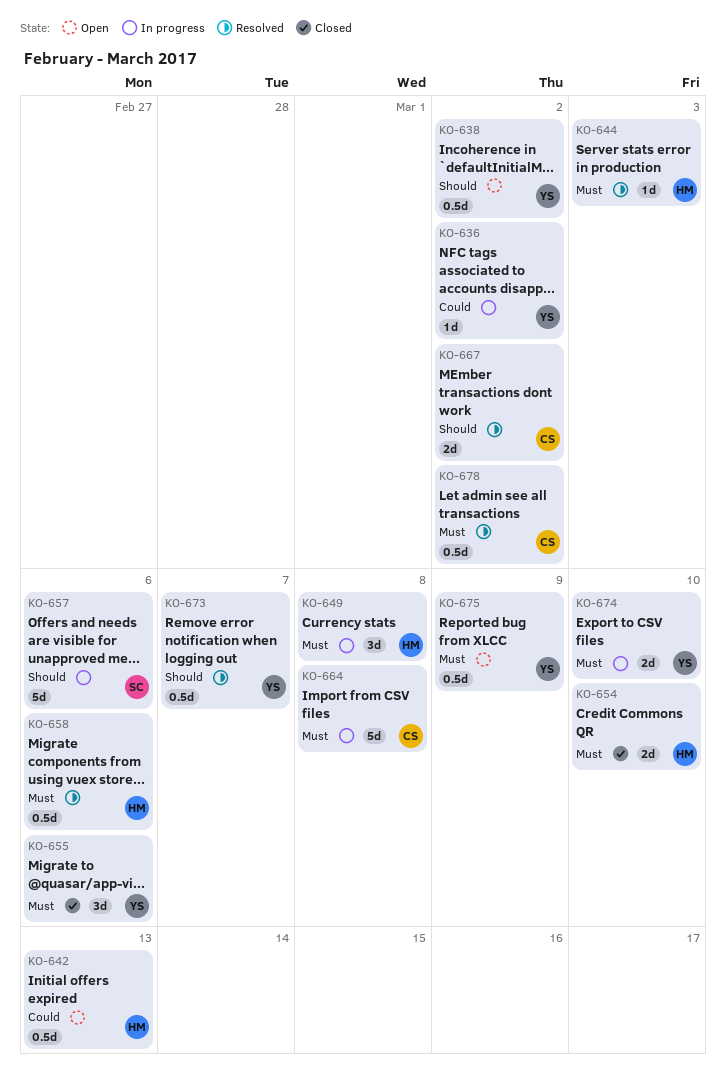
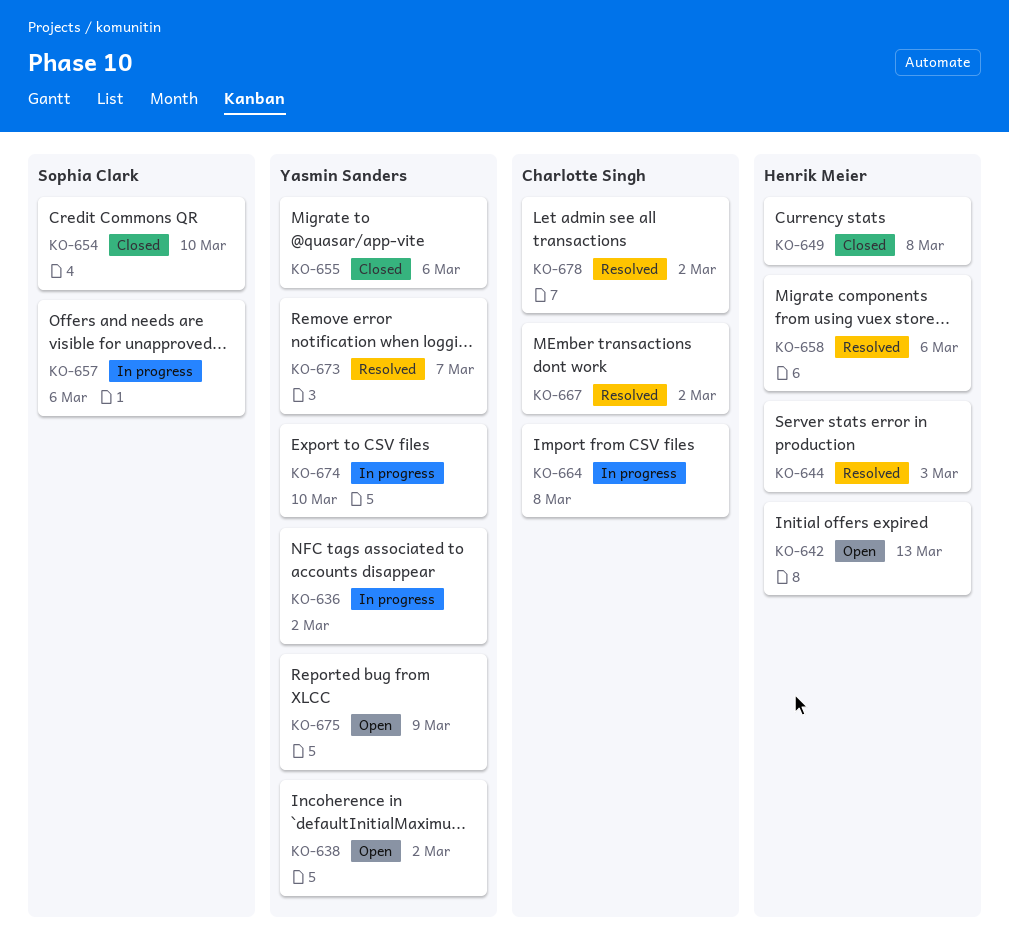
KO-649, status: In progress -> Closed
KO-654, owner: Henrik Meier -> Sophia Clark

